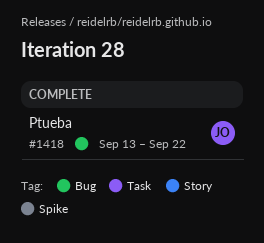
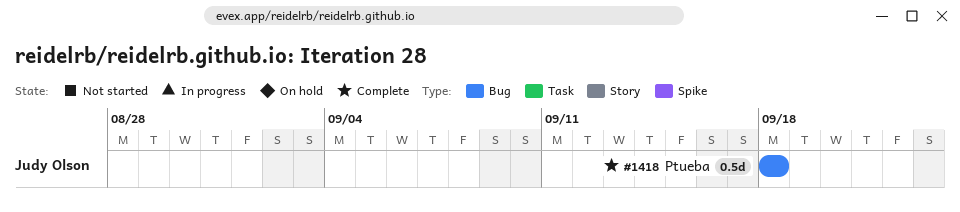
#1418, start: Sep 13 -> Sep 18
#1418, due: Sep 22 -> Sep 18

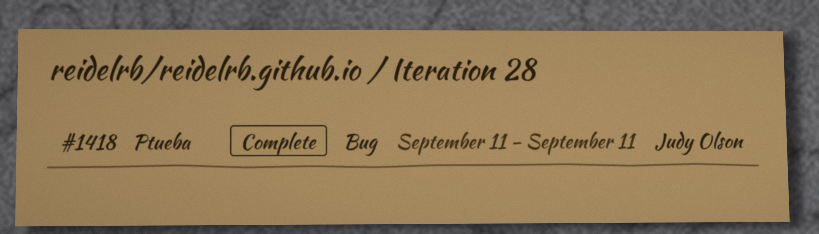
#1418, start: Sep 18 -> Sep 11
#1418, due: Sep 18 -> Sep 11

